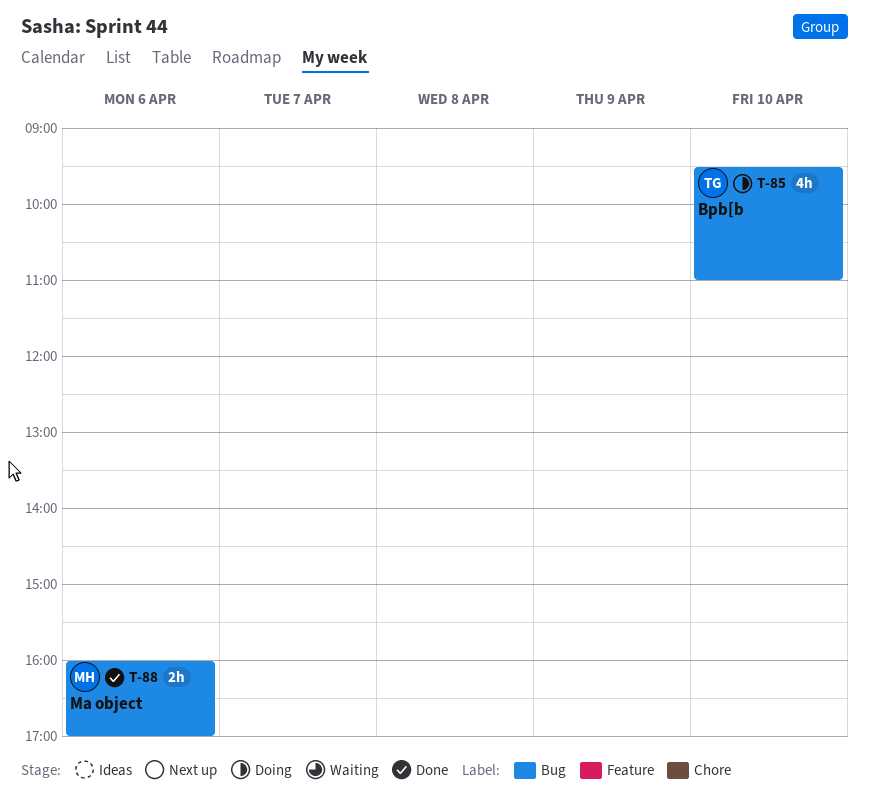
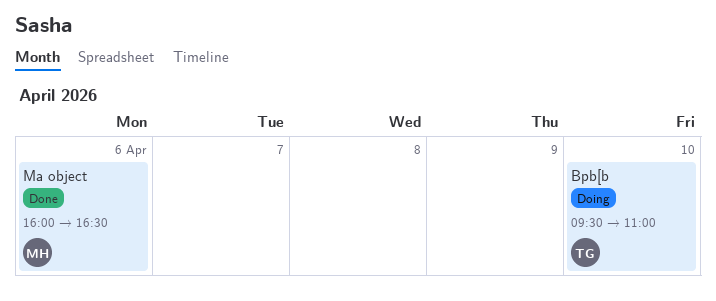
Ma object, ends: 17:00 -> 16:30

